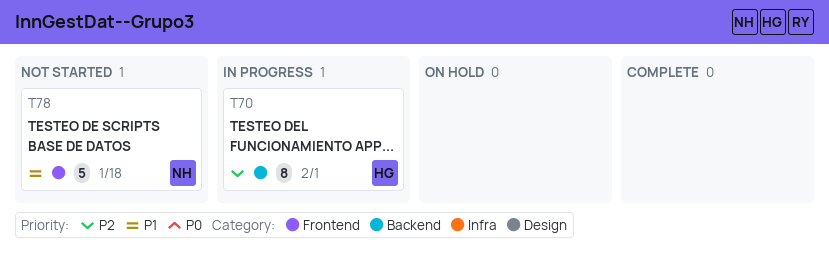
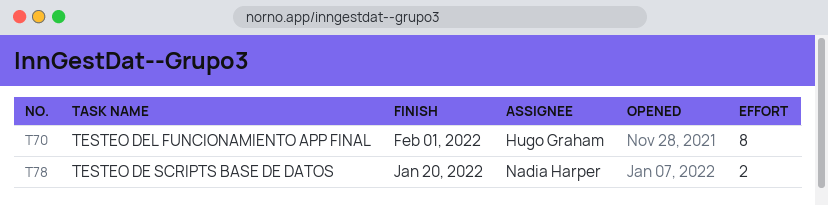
T78, estimate: 5 -> 2
T78, due: Jan 18 -> Jan 20

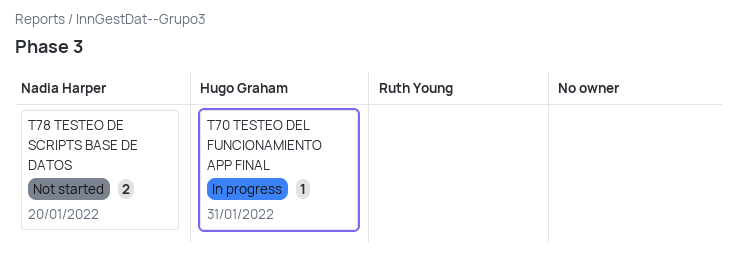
T70, estimate: 8 -> 1
T70, due: Feb 1 -> Jan 31

